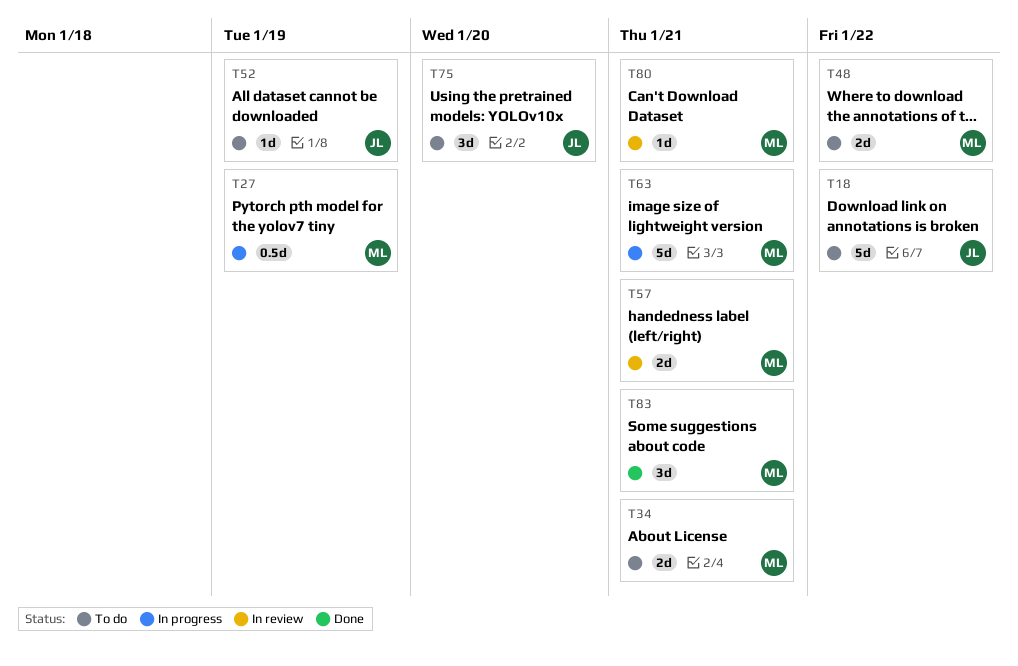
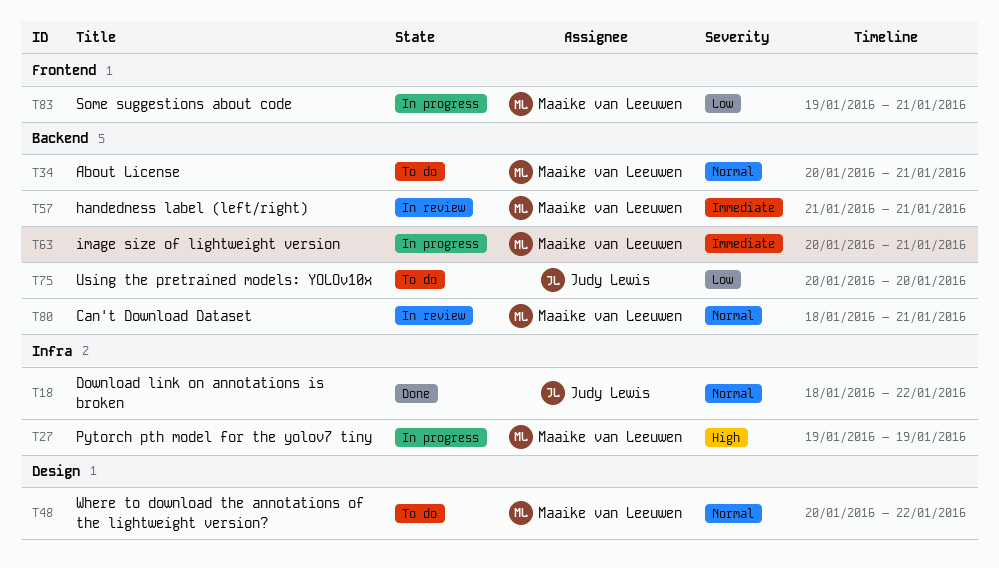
T18, status: To do -> Done
T52: present -> none
T83, status: Done -> In progress

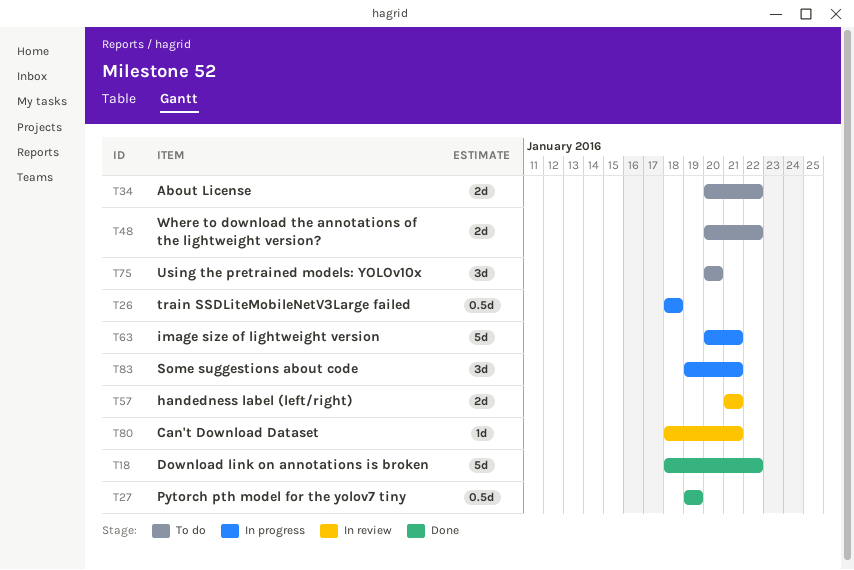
T26: none -> present
T27, status: In progress -> Done
T34, due: Jan 21 -> Jan 22

